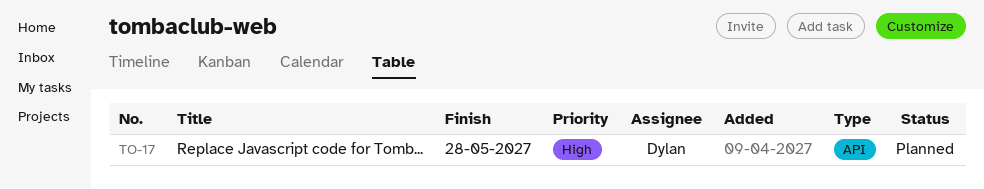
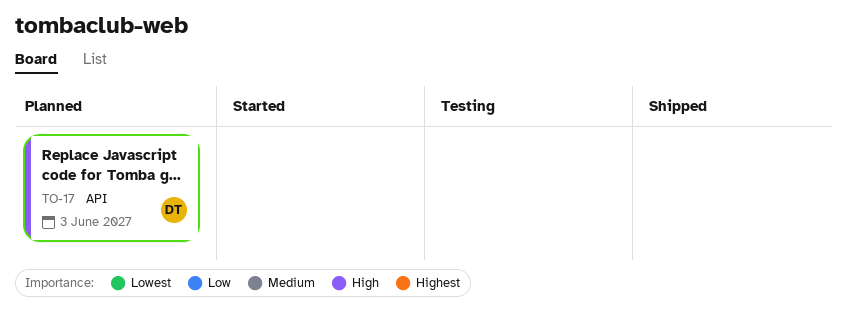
TO-17, due: May 28 -> Jun 3

